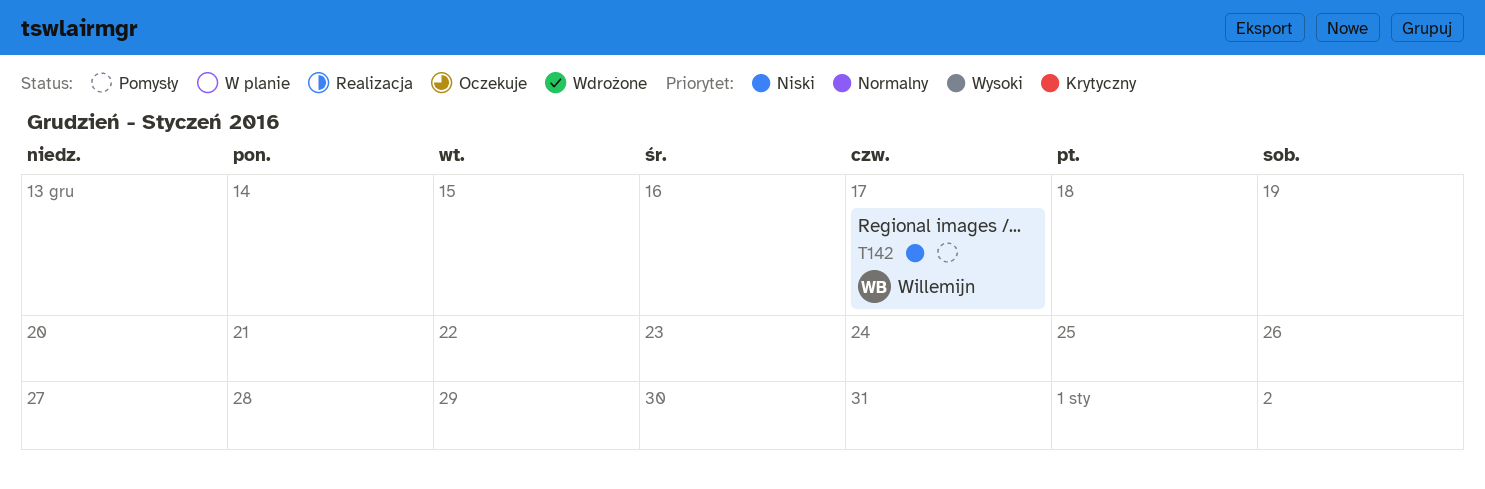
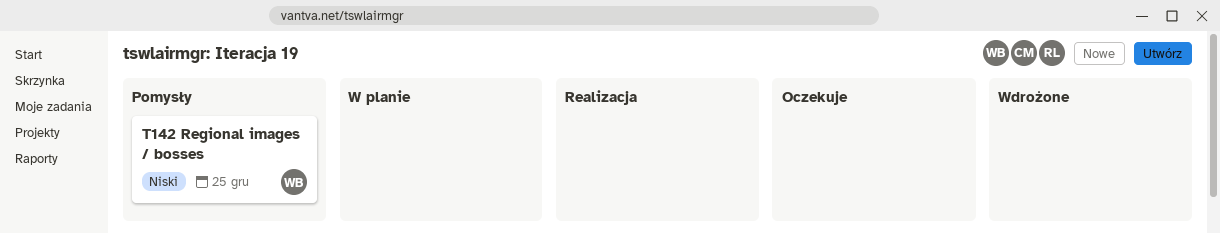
T142, due: Dec 17 -> Dec 25

